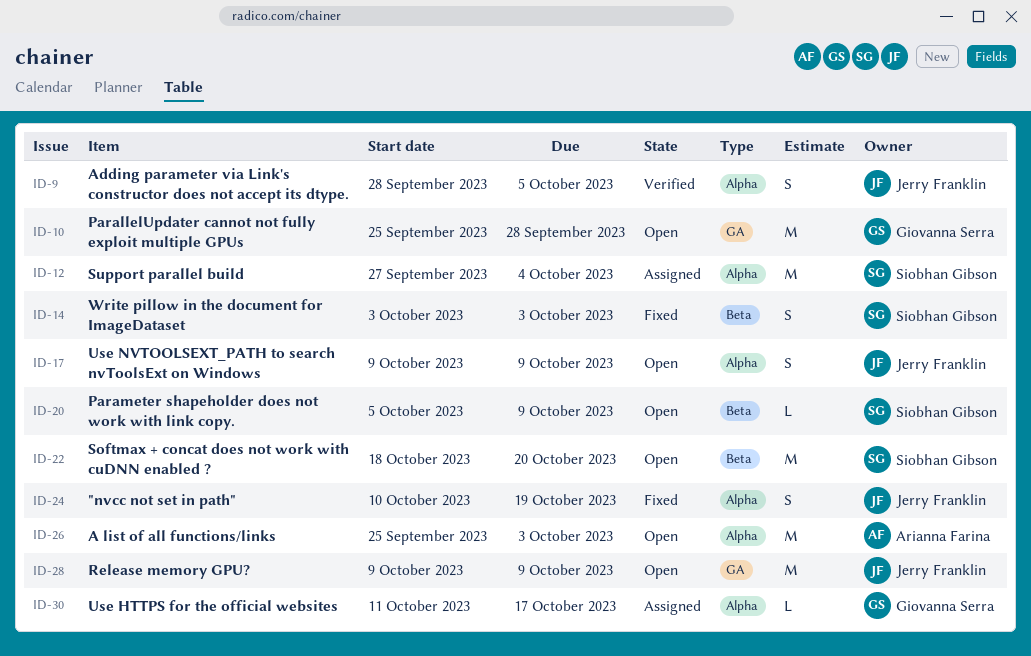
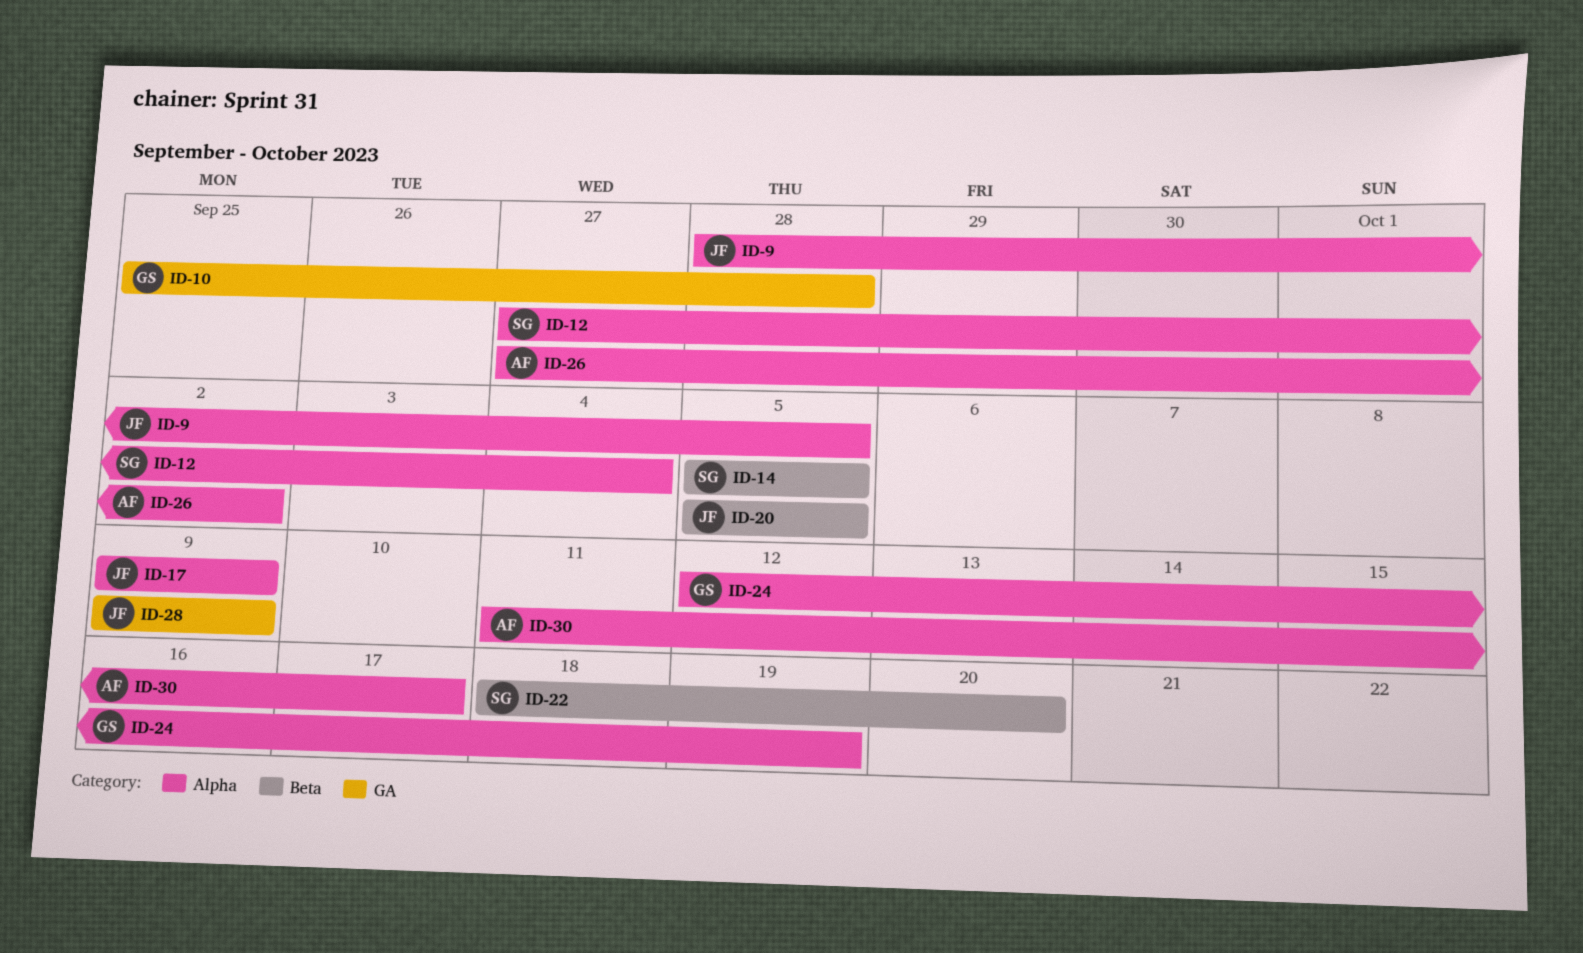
ID-14, start: Oct 3 -> Oct 5
ID-14, due: Oct 3 -> Oct 5
ID-20, owner: Siobhan Gibson -> Jerry Franklin
ID-20, due: Oct 9 -> Oct 5
ID-24, owner: Jerry Franklin -> Giovanna Serra
ID-24, start: Oct 10 -> Oct 12
ID-26, start: Sep 25 -> Sep 27
ID-26, due: Oct 3 -> Oct 2
ID-30, owner: Giovanna Serra -> Arianna Farina

